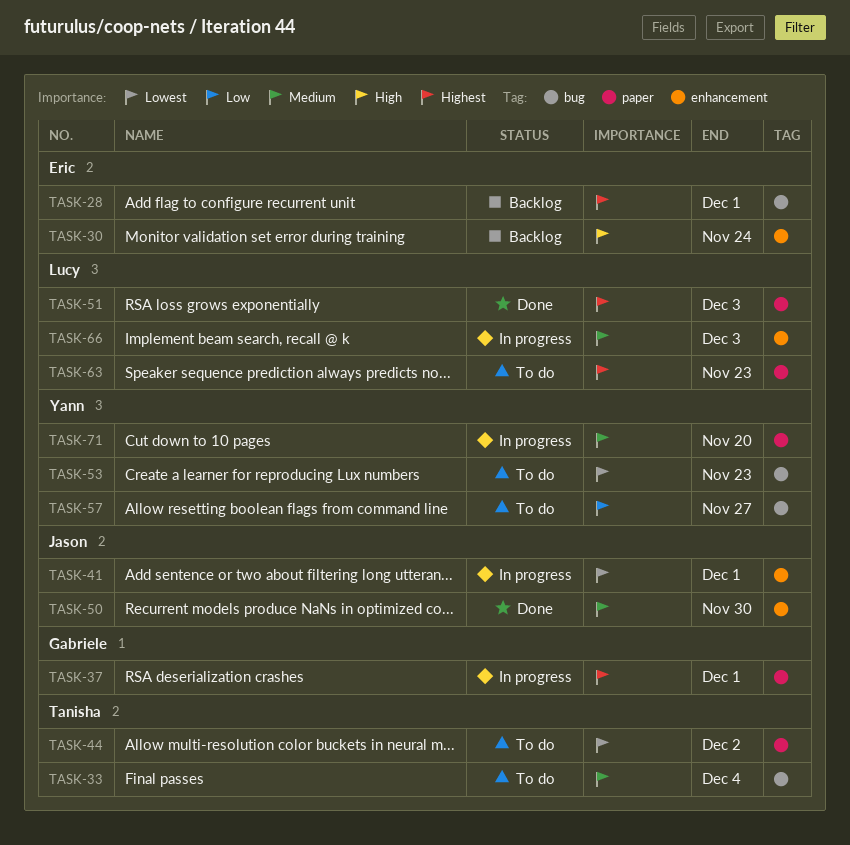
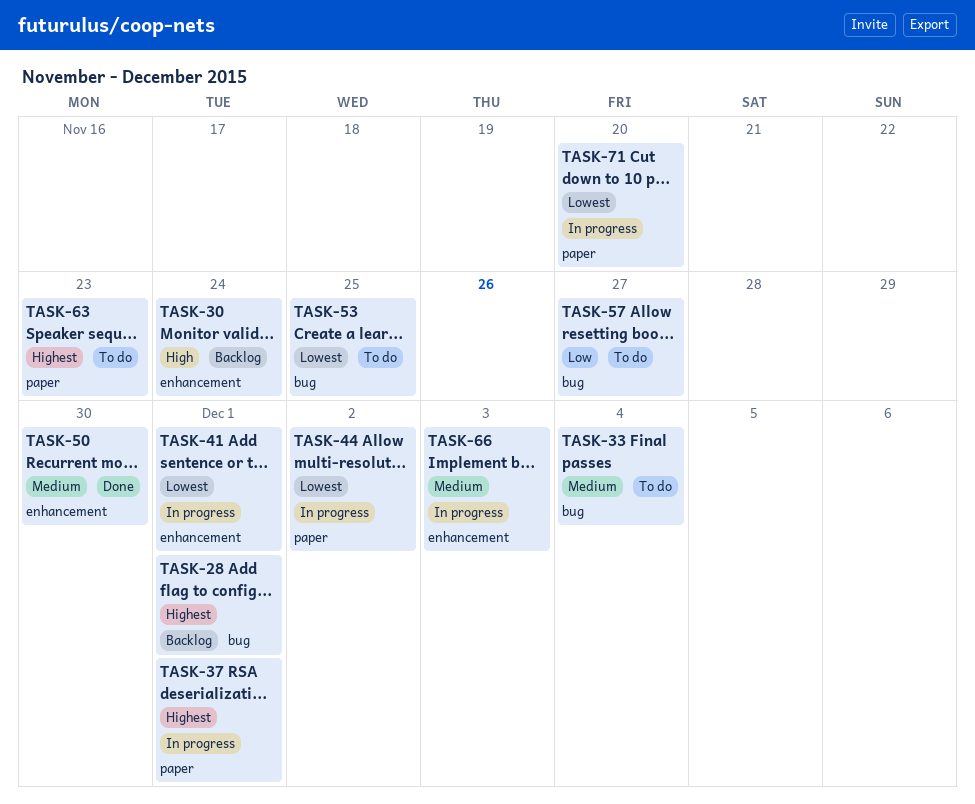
TASK-44, status: To do -> In progress
TASK-51: present -> none
TASK-53, due: Nov 23 -> Nov 25
TASK-71, priority: Medium -> Lowest

